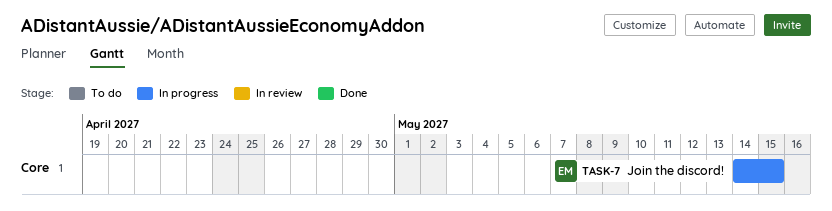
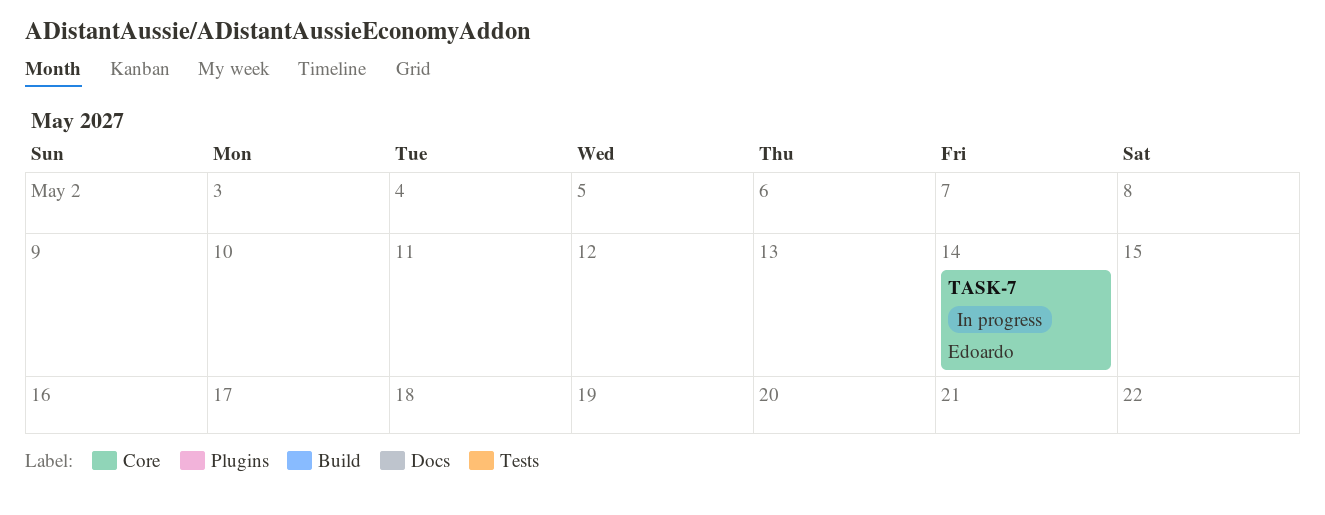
TASK-7, due: May 15 -> May 14

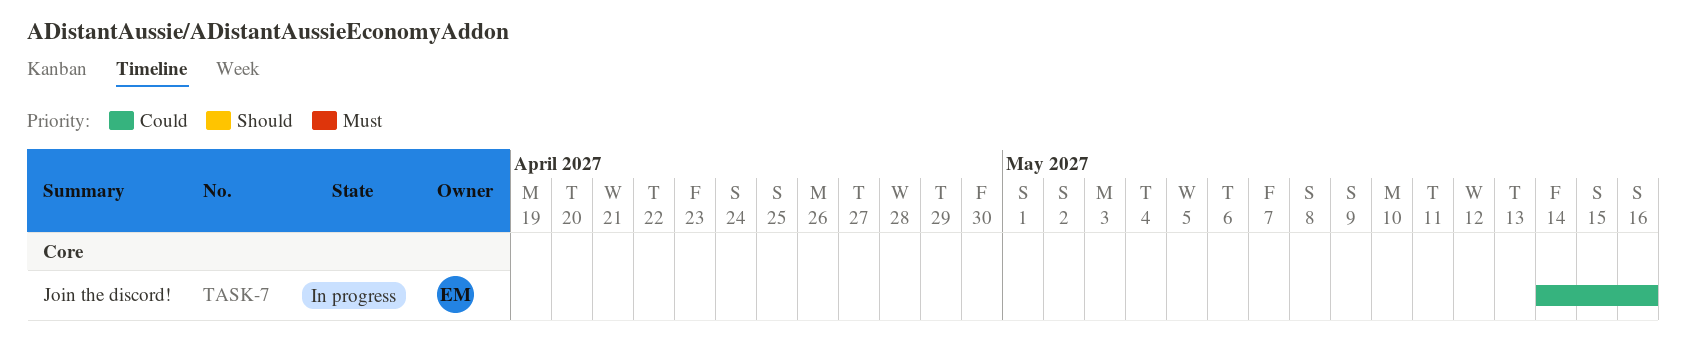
TASK-7, due: May 14 -> May 16

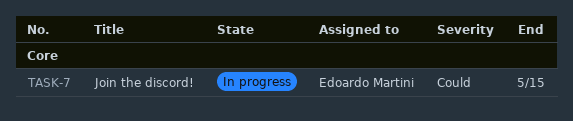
TASK-7, due: May 16 -> May 15

